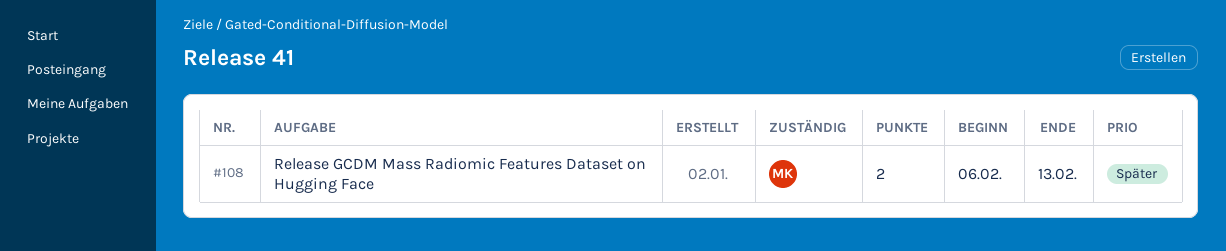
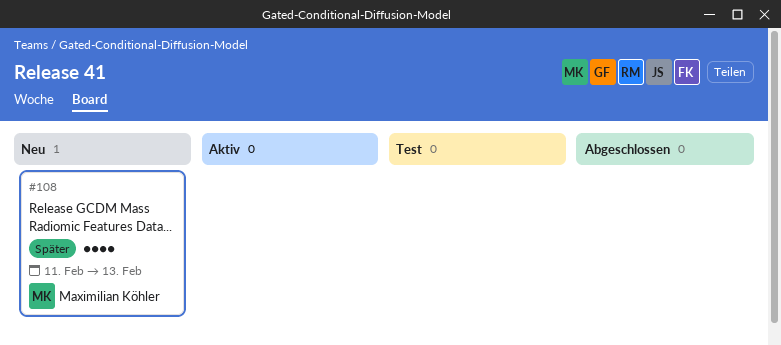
#108, estimate: 2 -> 4
#108, start: Feb 6 -> Feb 11

